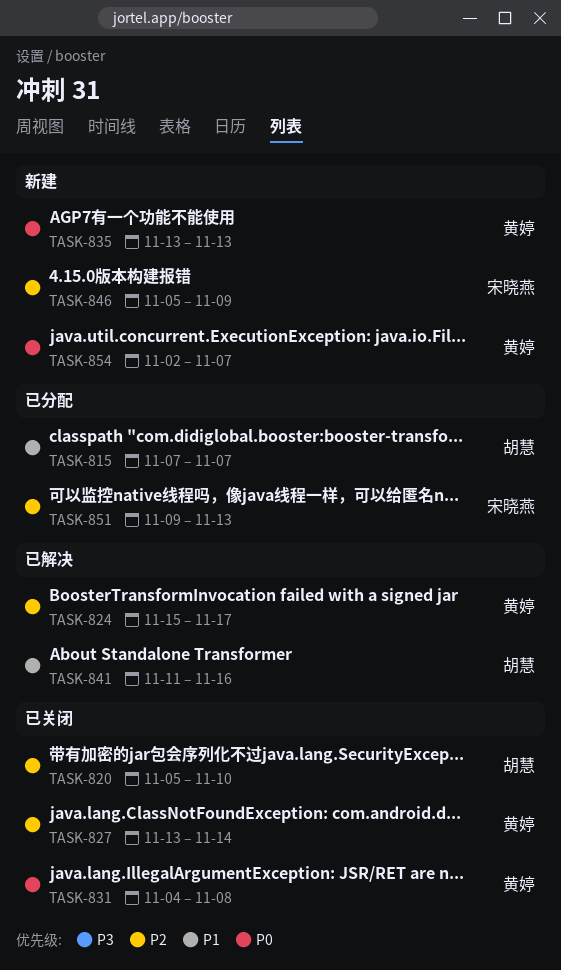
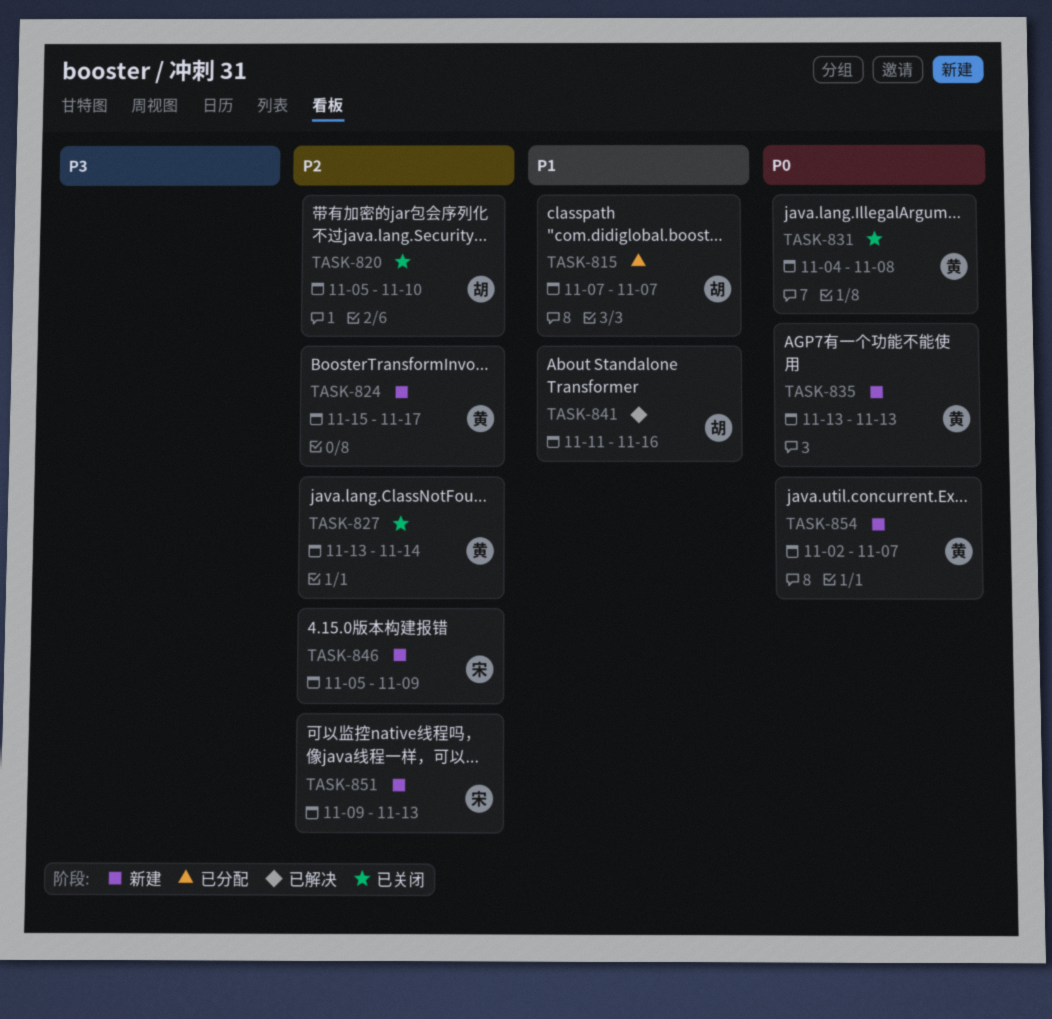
TASK-824, status: 已解决 -> 新建
TASK-851, status: 已分配 -> 新建

